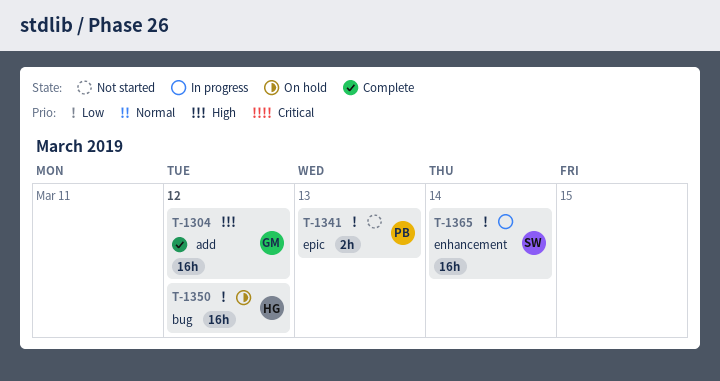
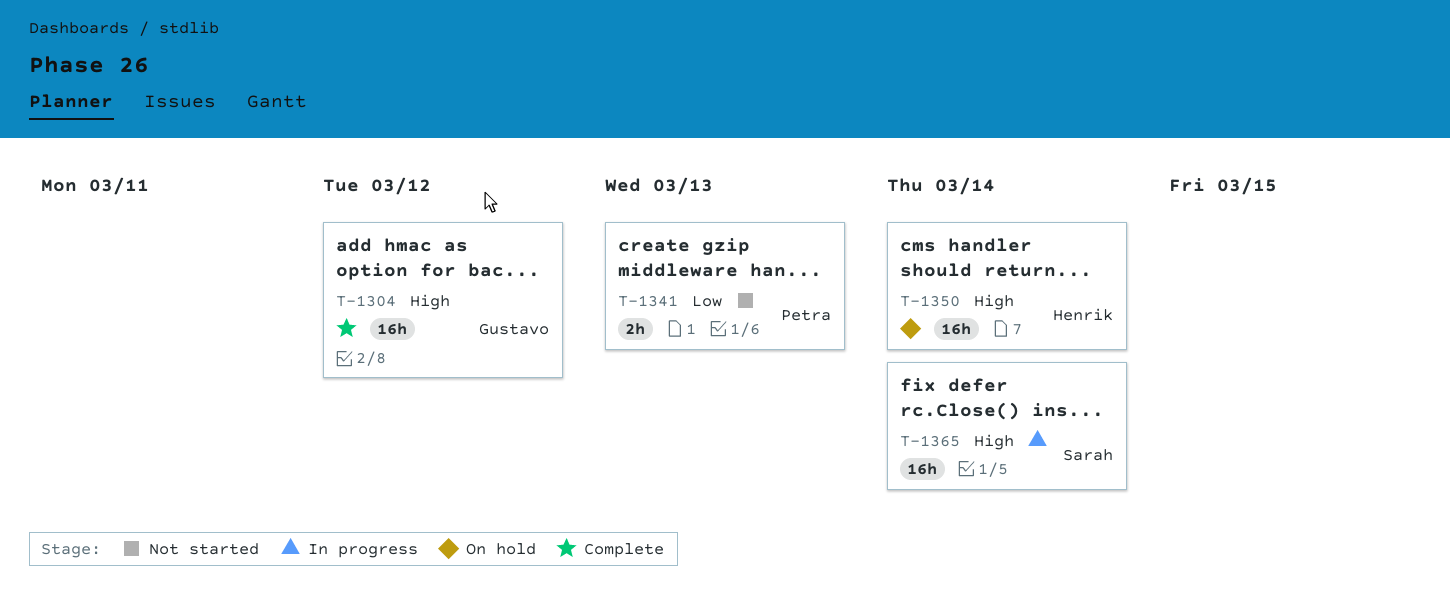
T-1350, priority: Low -> High
T-1350, due: Mar 12 -> Mar 14
T-1365, priority: Low -> High

